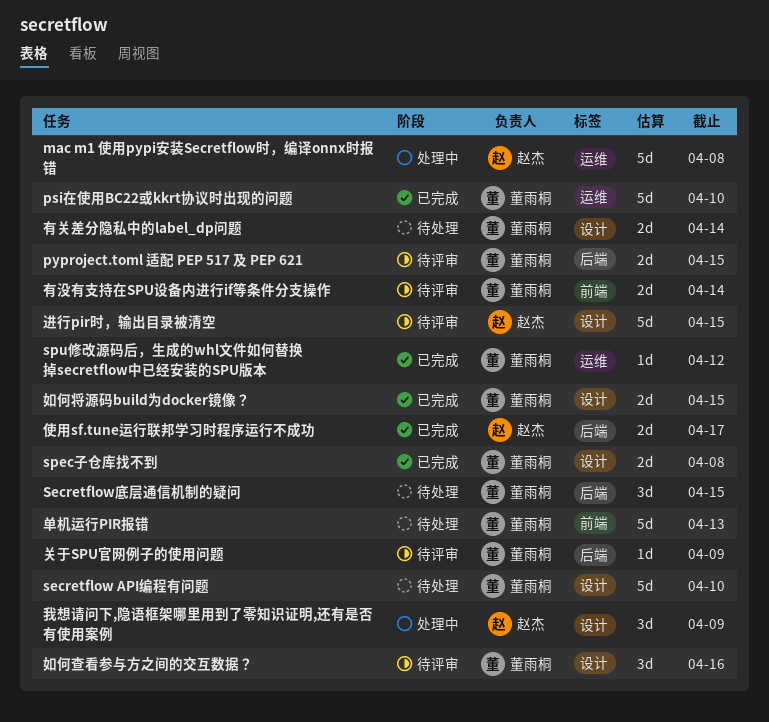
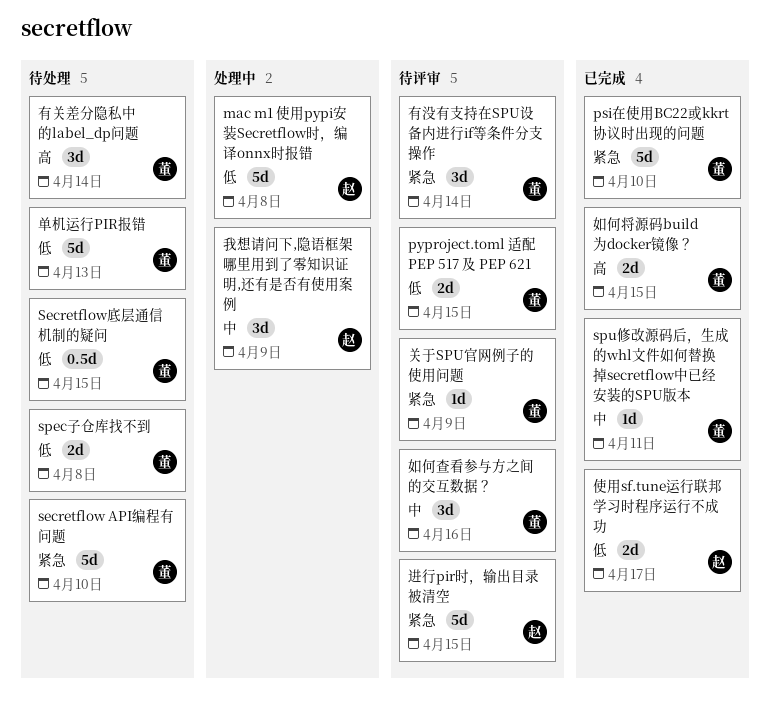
Secretflow底层通信机制的疑问, estimate: 3d -> 0.5d
spec子仓库找不到, status: 已完成 -> 待处理
spu修改源码后，生成的whl文件如何替换掉secretflow中已经安装的SPU版本, due: Apr 12 -> Apr 11
有关差分隐私中的label_dp问题, estimate: 2d -> 3d
有没有支持在SPU设备内进行if等条件分支操作, estimate: 2d -> 3d

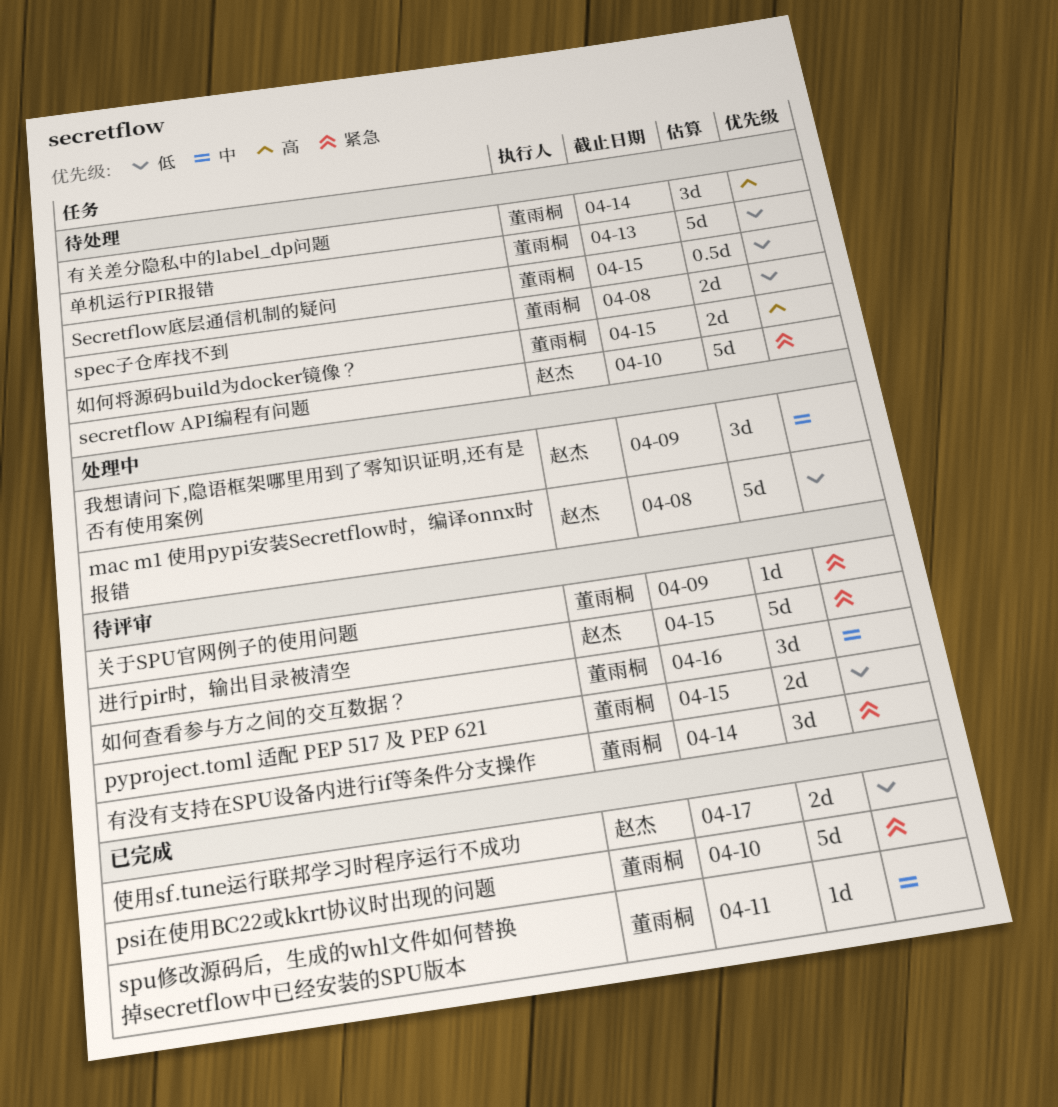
secretflow API编程有问题, owner: 董雨桐 -> 赵杰
如何将源码build为docker镜像？, status: 已完成 -> 待处理

